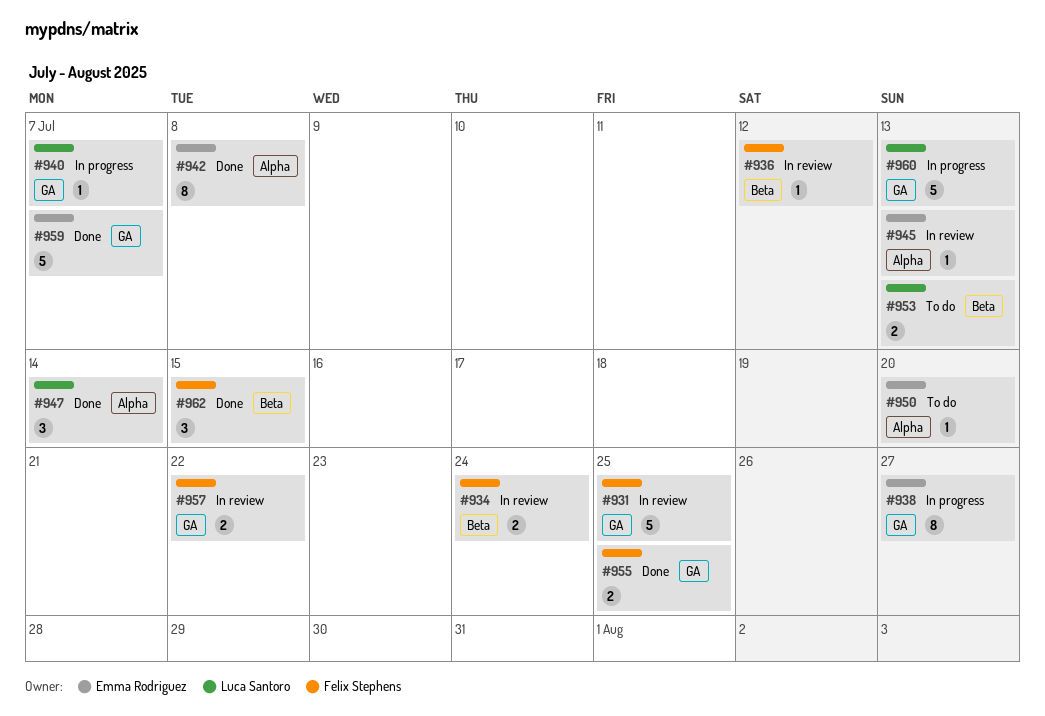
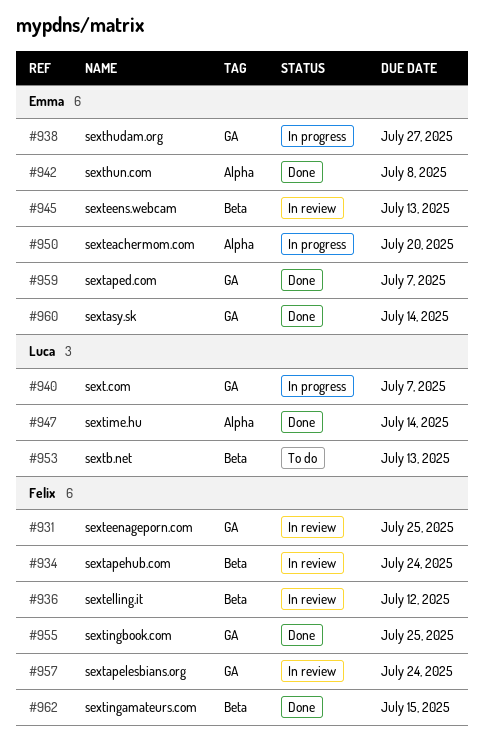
#945, label: Alpha -> Beta
#950, status: To do -> In progress
#957, due: Jul 22 -> Jul 24
#960, status: In progress -> Done
#960, owner: Luca Santoro -> Emma Rodriguez
#960, due: Jul 13 -> Jul 14

